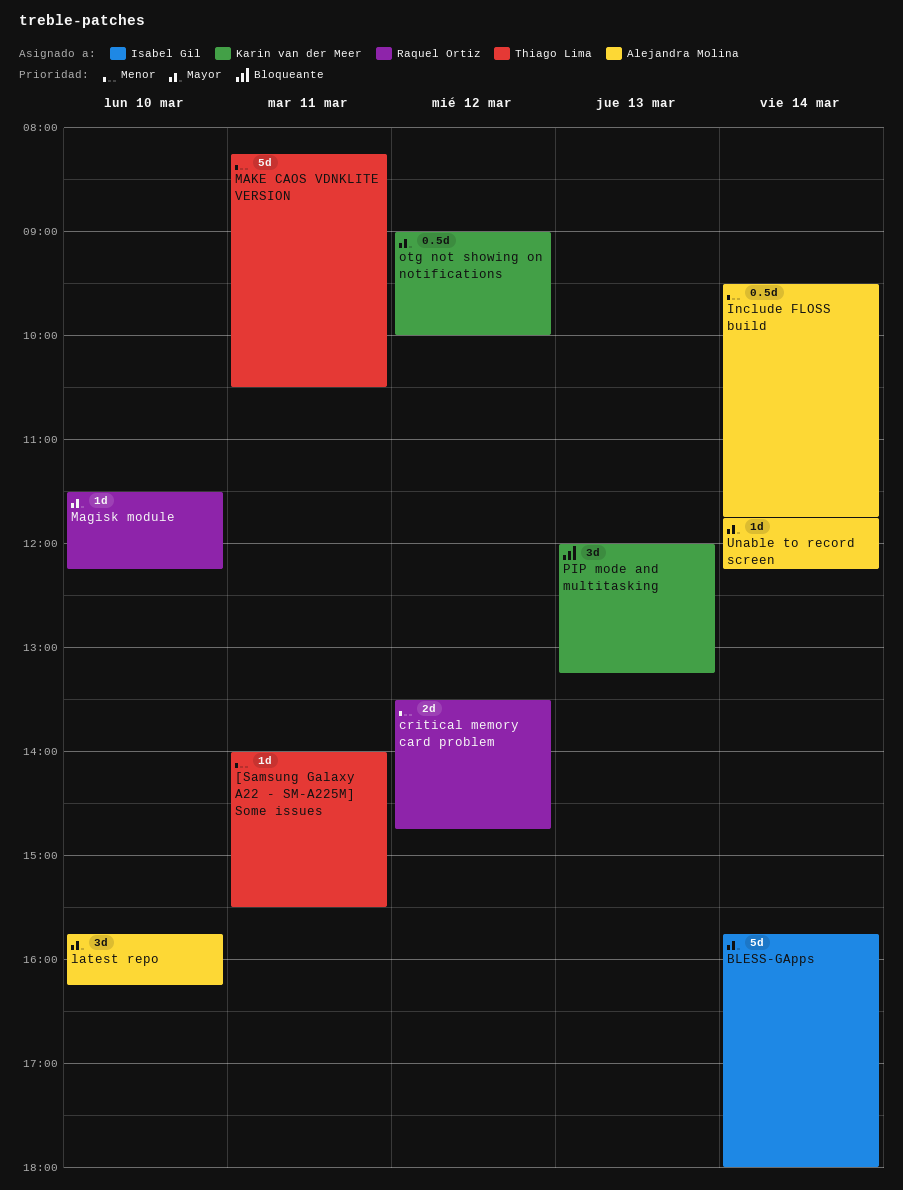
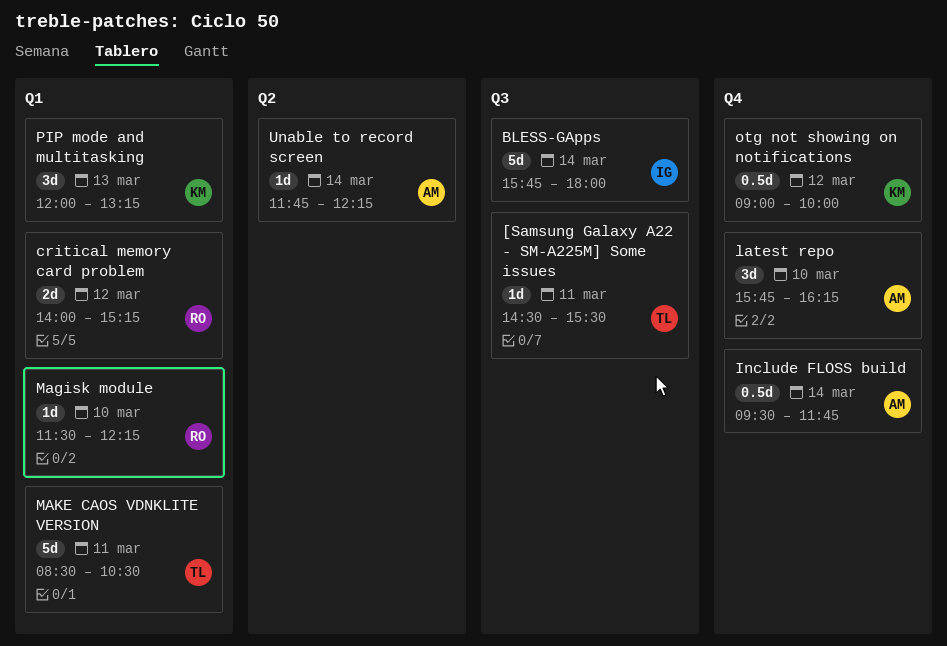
[Samsung Galaxy A22 - SM-A225M] Some issues, begins: 14:00 -> 14:30
critical memory card problem, begins: 13:30 -> 14:00
critical memory card problem, ends: 14:45 -> 15:15
MAKE CAOS VDNKLITE VERSION, begins: 08:15 -> 08:30

